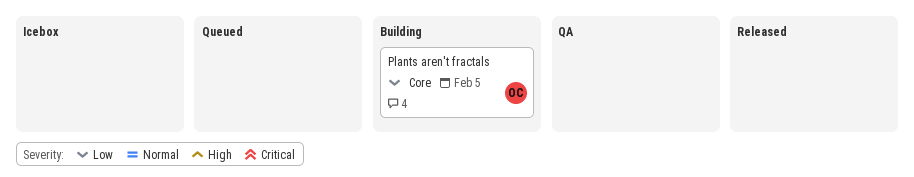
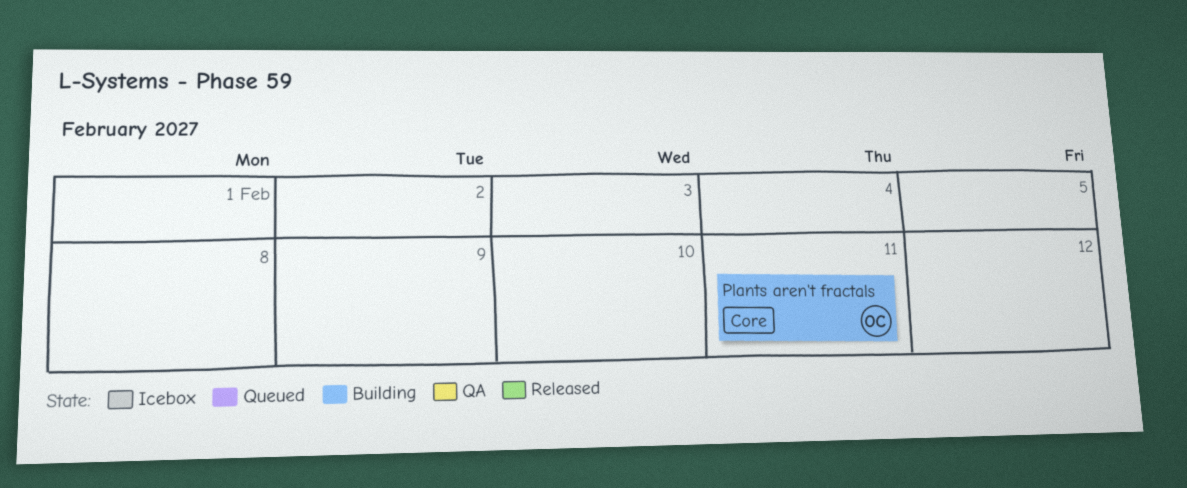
Plants aren't fractals, due: Feb 5 -> Feb 11

